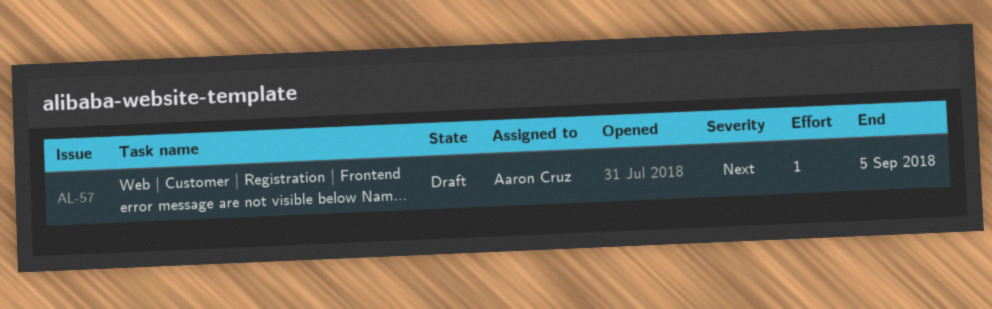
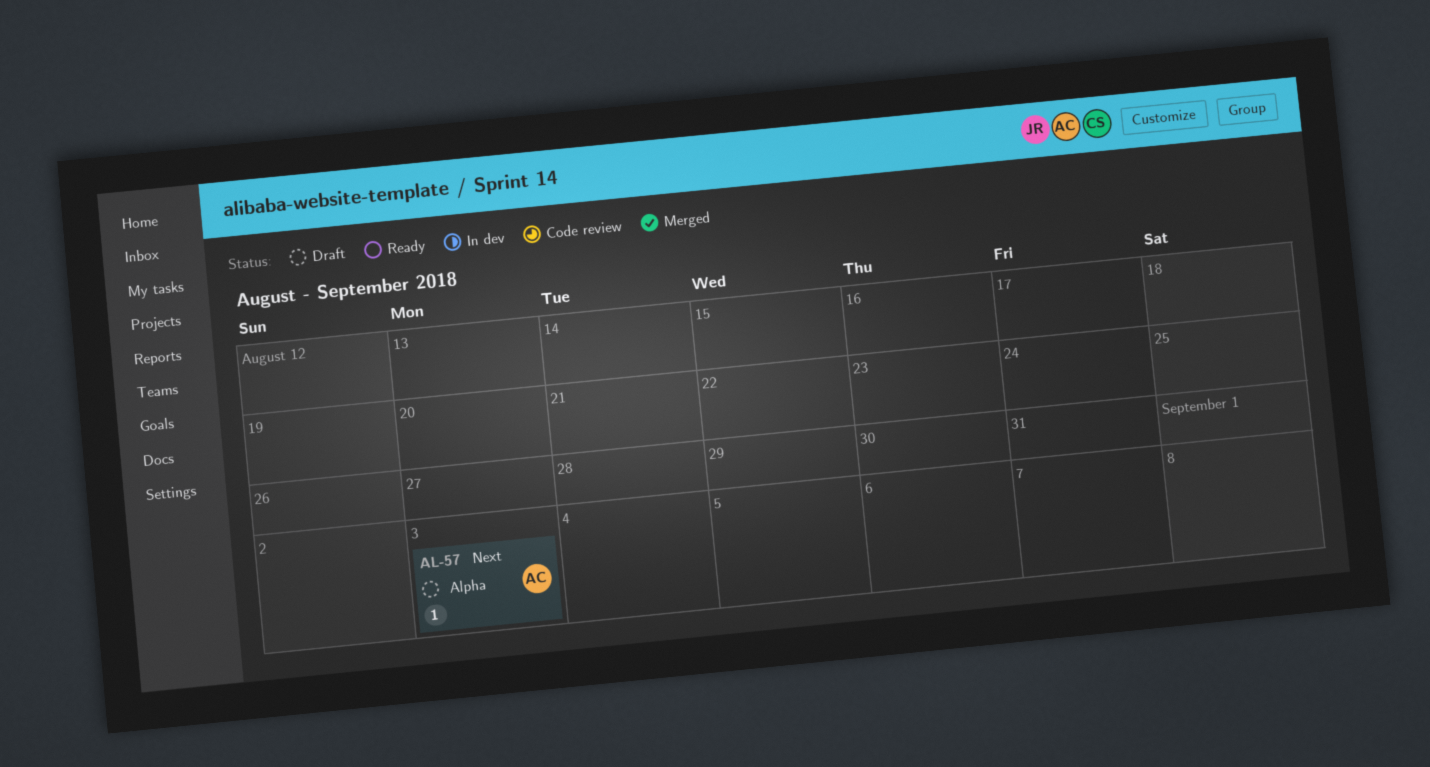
AL-57, due: Sep 5 -> Sep 3

